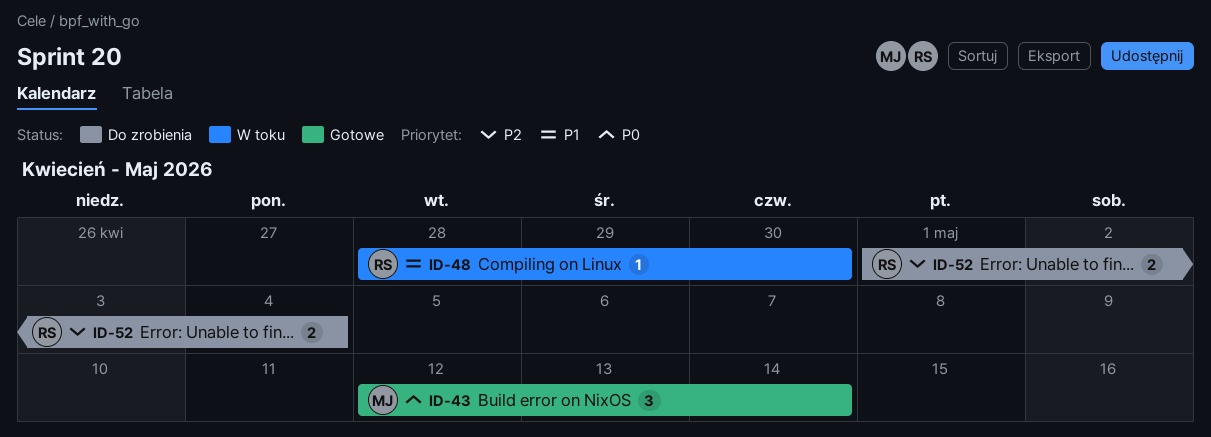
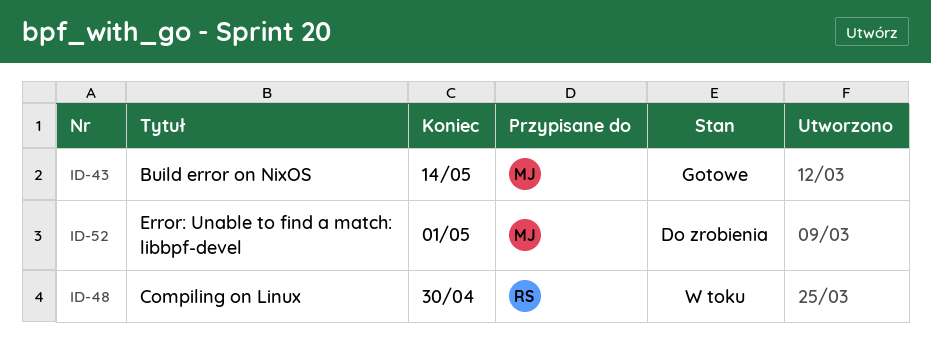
ID-52, owner: RS -> MJ
ID-52, due: May 4 -> May 1

